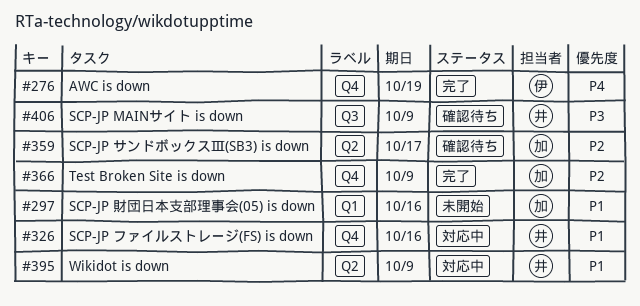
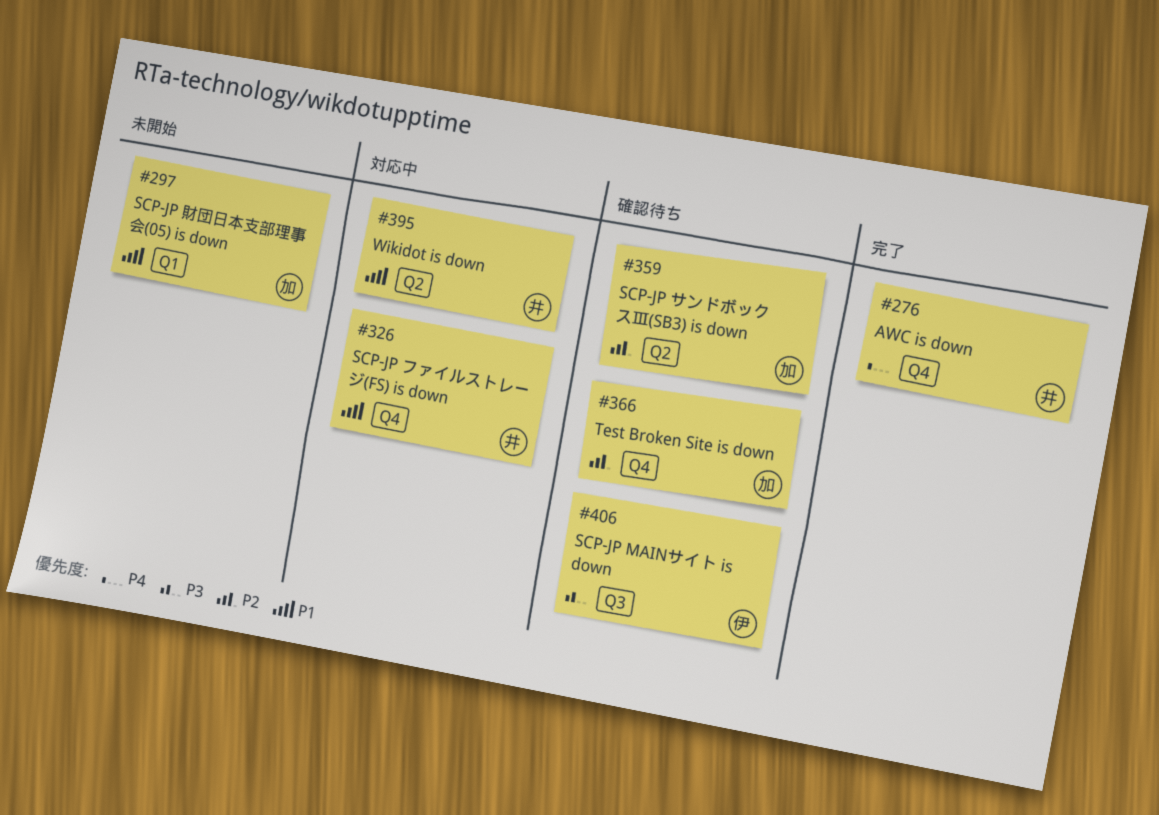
#276, owner: 伊 -> 井
#366, status: 完了 -> 確認待ち
#406, owner: 井 -> 伊

